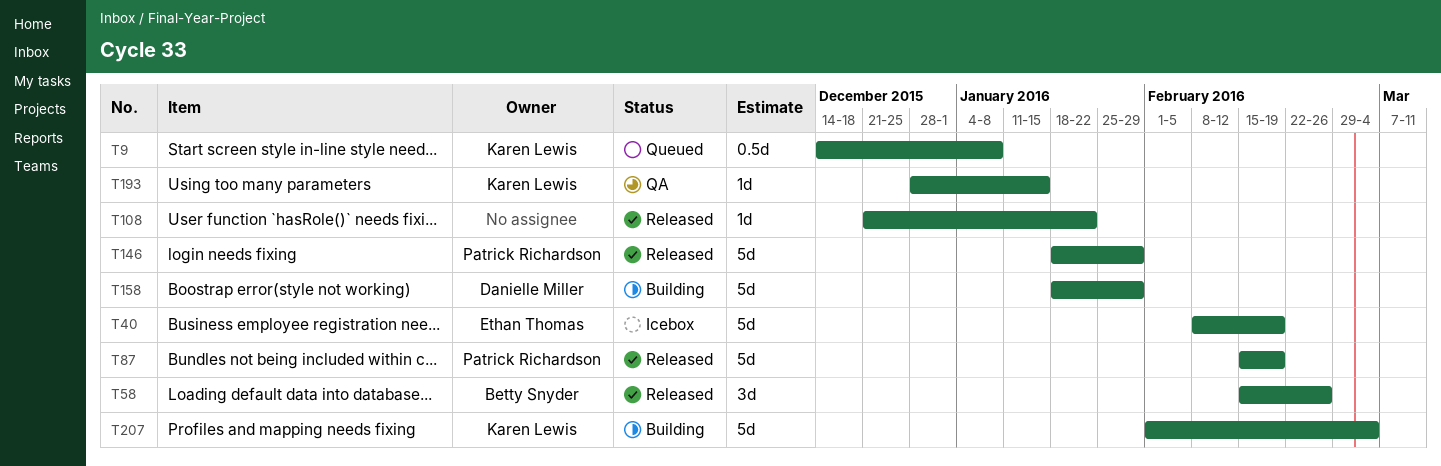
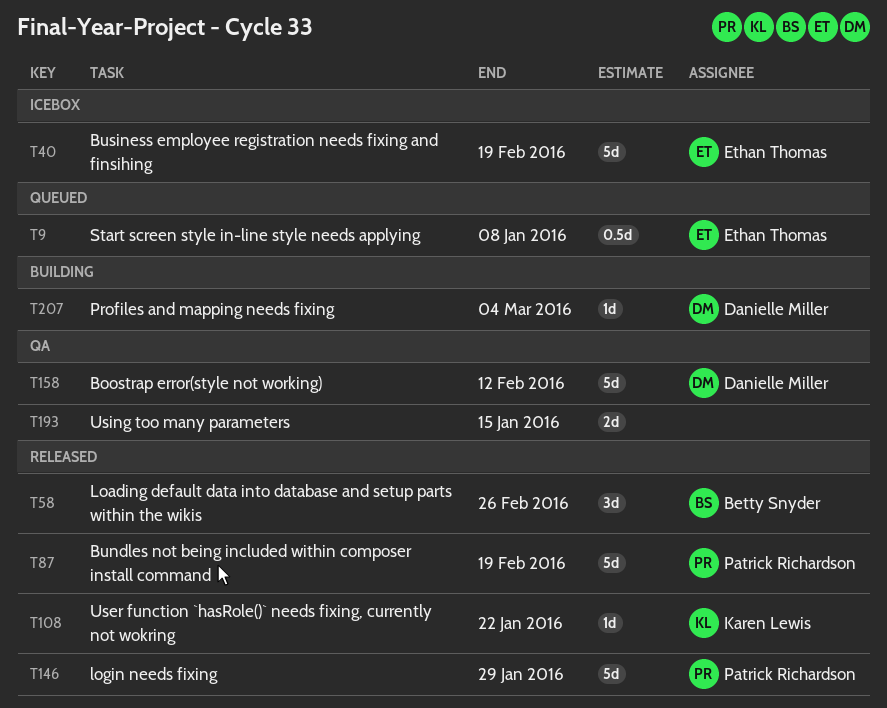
T9, owner: Karen Lewis -> Ethan Thomas
T108, owner: none -> Karen Lewis
T158, status: Building -> QA
T158, due: Jan 29 -> Feb 12
T193, owner: Karen Lewis -> none
T193, estimate: 1d -> 2d
T207, owner: Karen Lewis -> Danielle Miller
T207, estimate: 5d -> 1d

